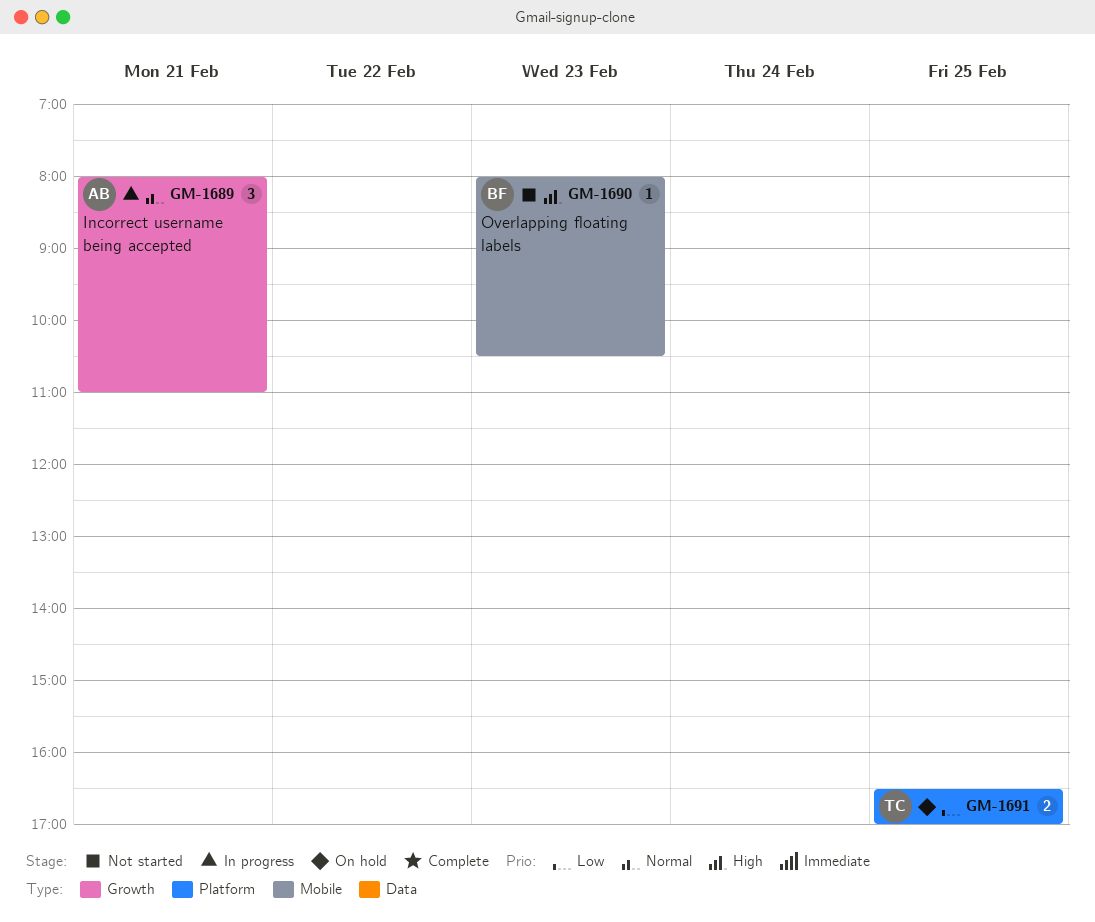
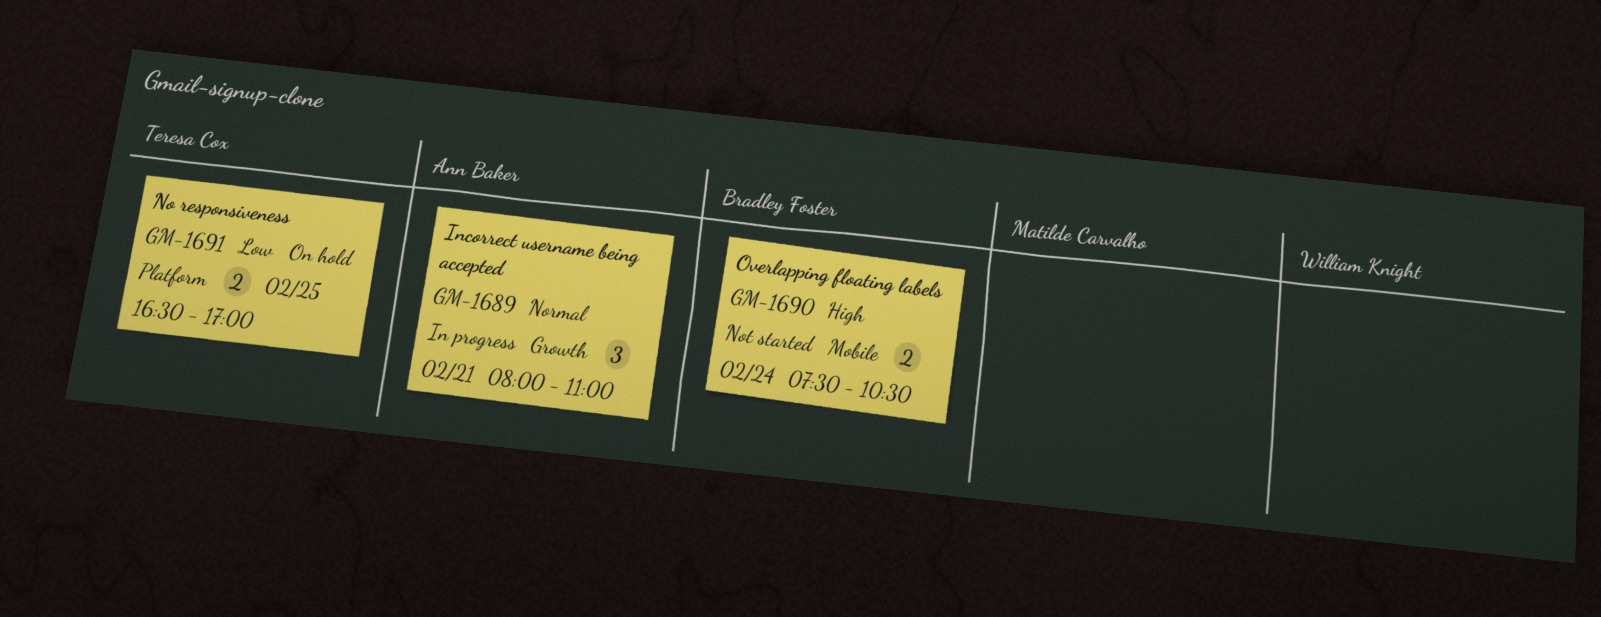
GM-1690, estimate: 1 -> 2
GM-1690, day: Feb 23 -> Feb 24
GM-1690, begins: 08:00 -> 07:30

